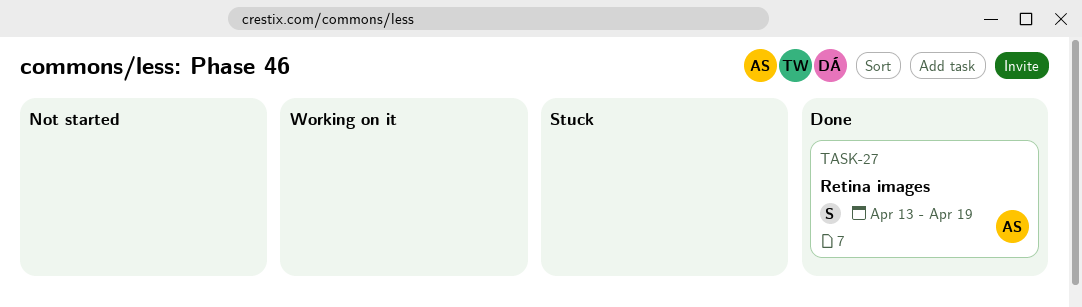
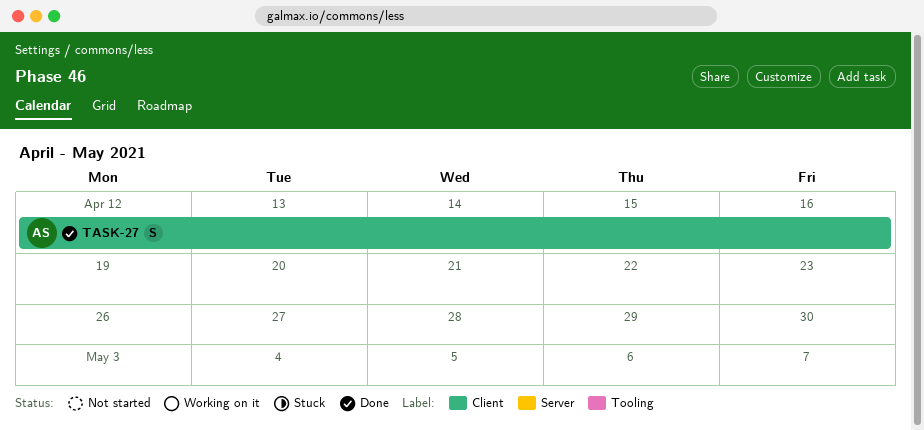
TASK-27, start: Apr 13 -> Apr 12
TASK-27, due: Apr 19 -> Apr 16

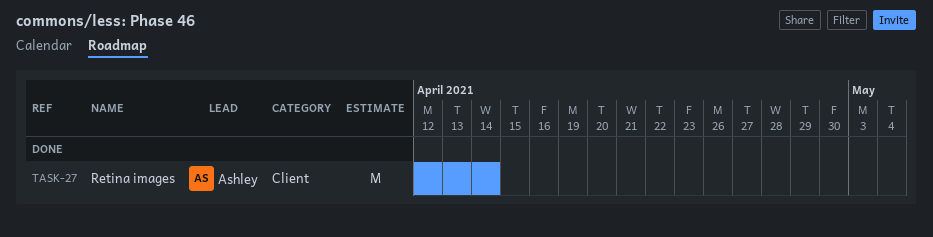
TASK-27, estimate: S -> M
TASK-27, due: Apr 16 -> Apr 14

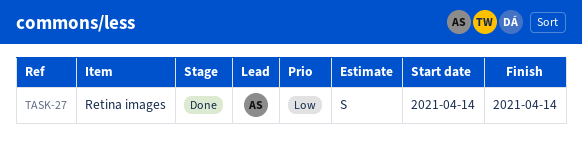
TASK-27, estimate: M -> S
TASK-27, start: Apr 12 -> Apr 14

